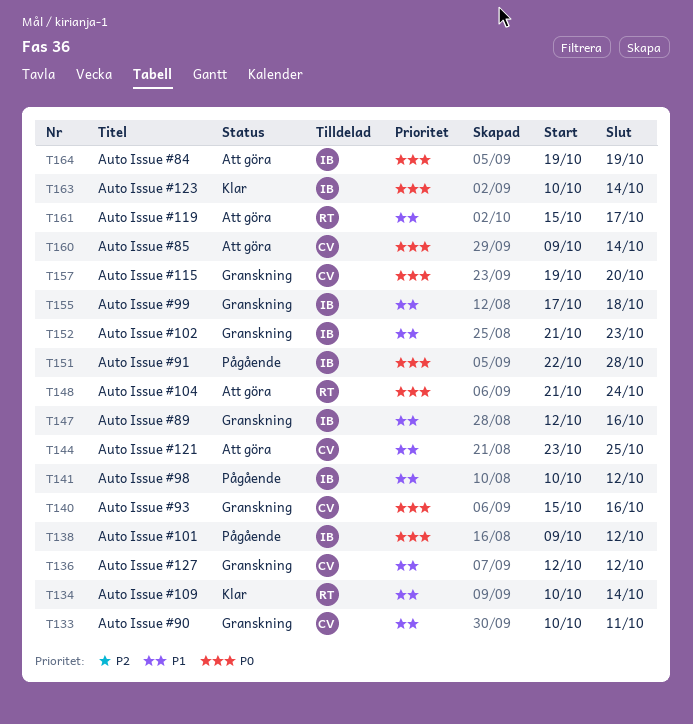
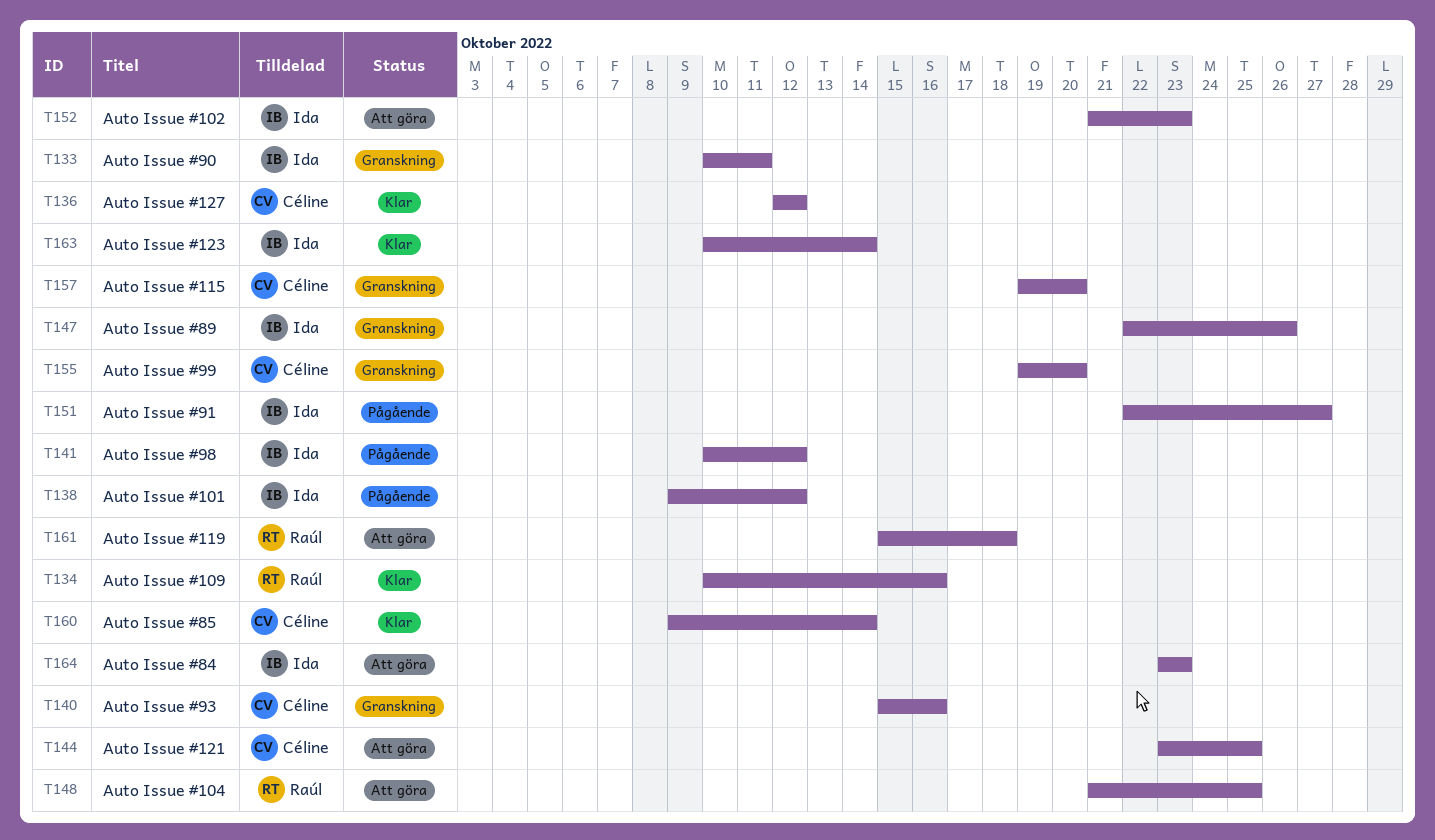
T133, owner: Céline -> Ida
T134, due: Oct 14 -> Oct 16
T136, status: Granskning -> Klar
T147, start: Oct 12 -> Oct 22
T147, due: Oct 16 -> Oct 26
T148, due: Oct 24 -> Oct 25
T151, due: Oct 28 -> Oct 27
T152, status: Granskning -> Att göra
T155, owner: Ida -> Céline
T155, start: Oct 17 -> Oct 19
T155, due: Oct 18 -> Oct 20
T160, status: Att göra -> Klar
T161, due: Oct 17 -> Oct 18
T164, start: Oct 19 -> Oct 23
T164, due: Oct 19 -> Oct 23

